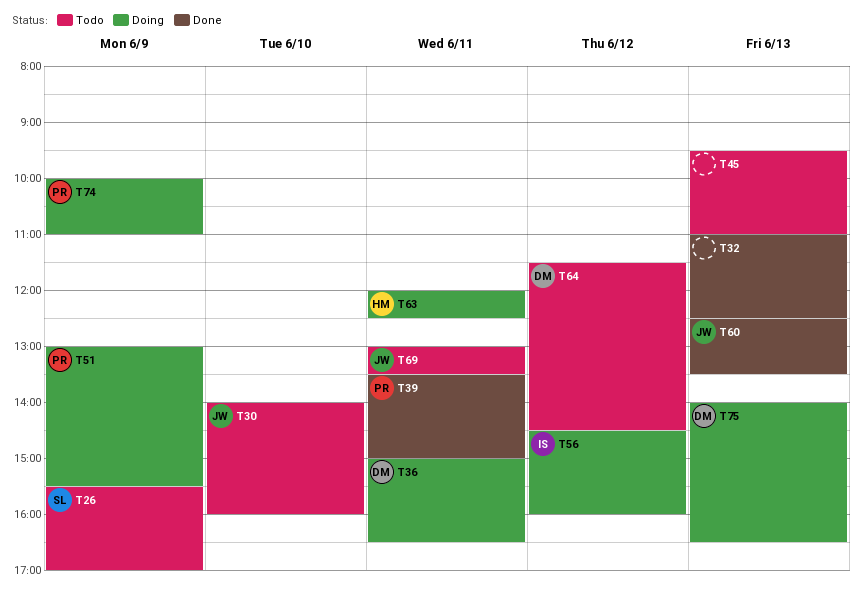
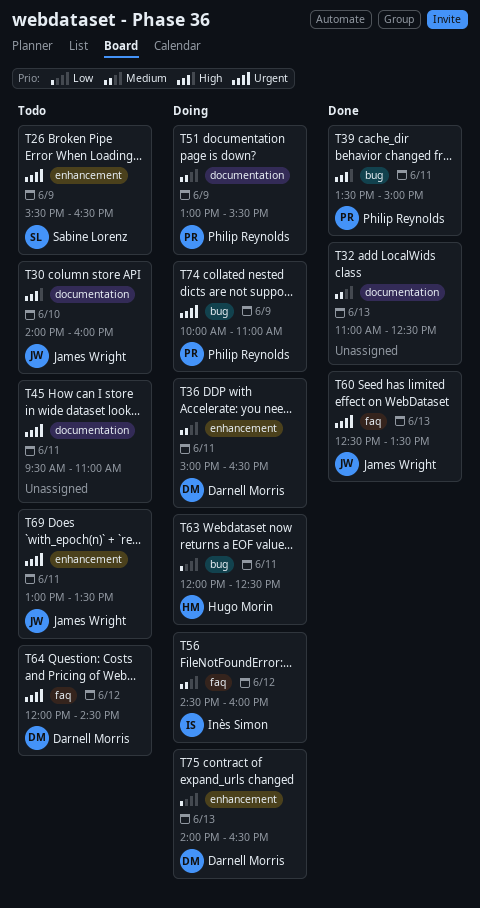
T26, ends: 17:00 -> 16:30
T45, day: Jun 13 -> Jun 11
T64, begins: 11:30 -> 12:00

